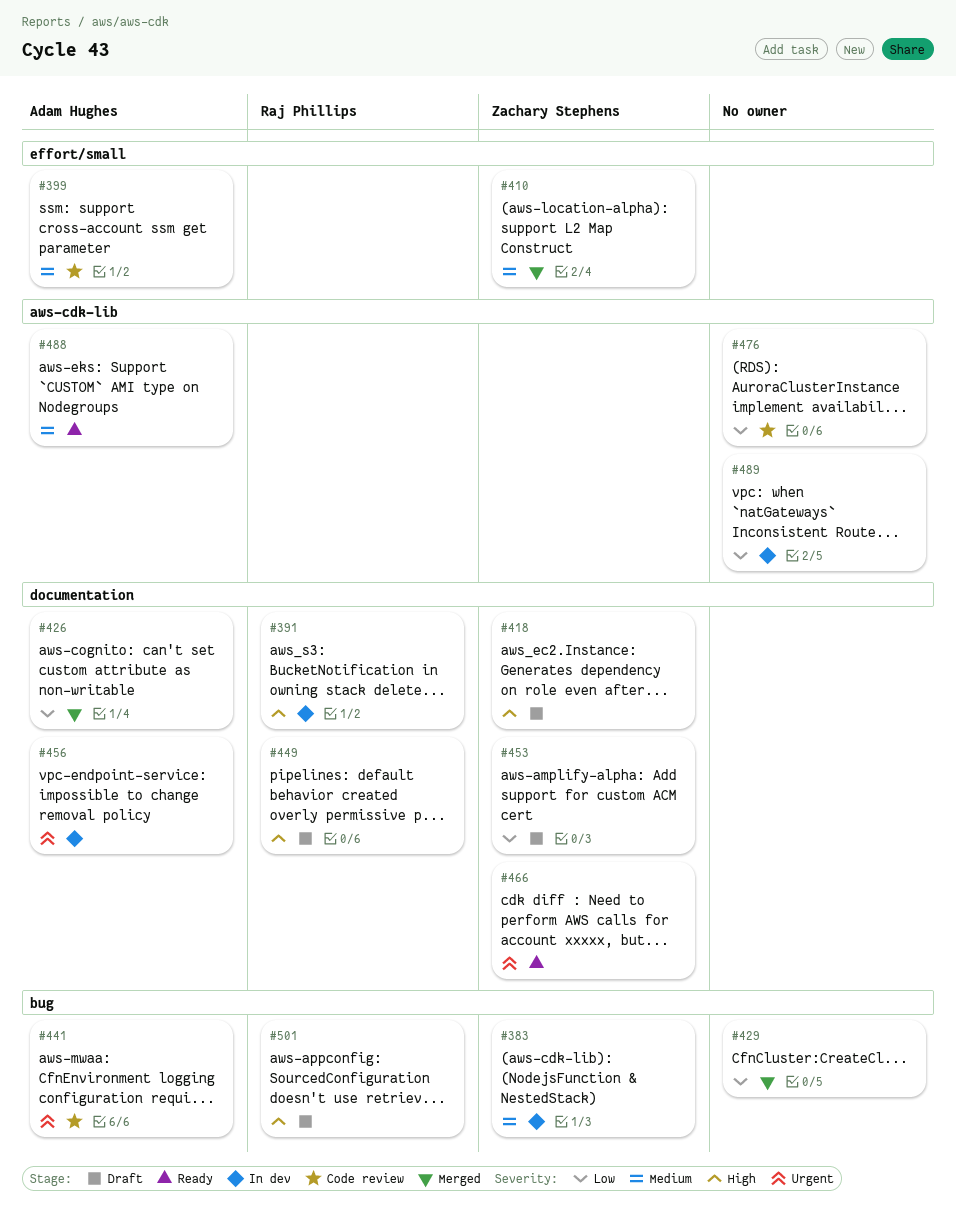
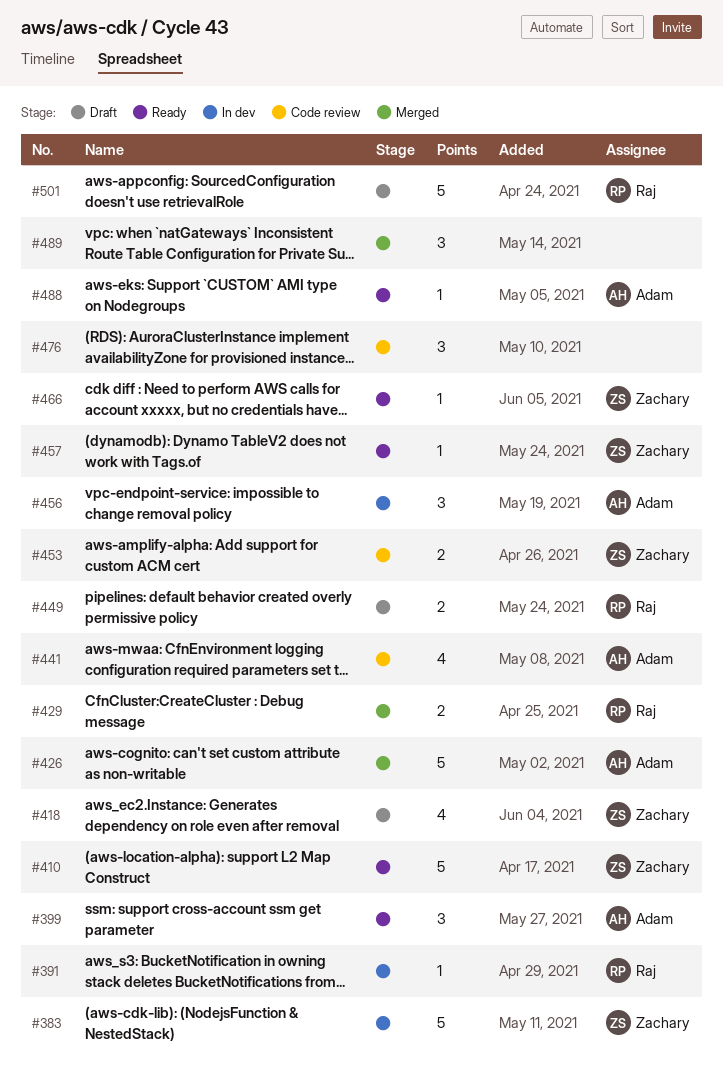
#399, status: Code review -> Ready
#410, status: Merged -> Ready
#429, owner: none -> Raj Phillips
#453, status: Draft -> Code review
#457: none -> present
#489, status: In dev -> Merged

